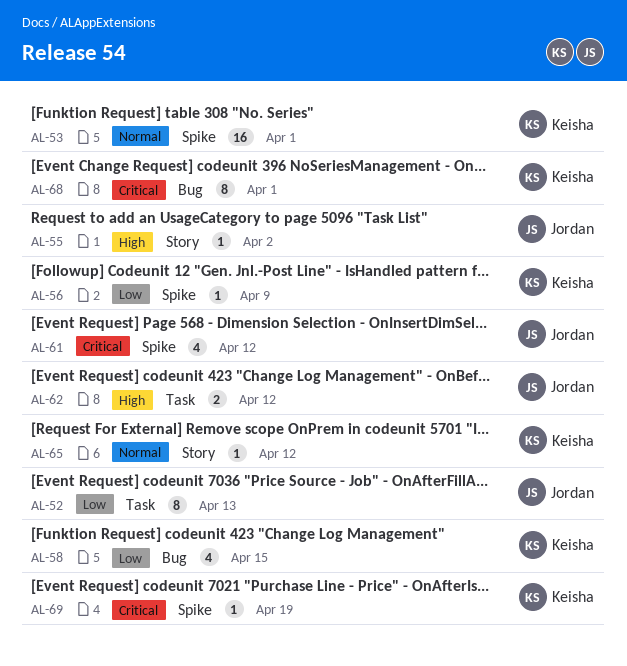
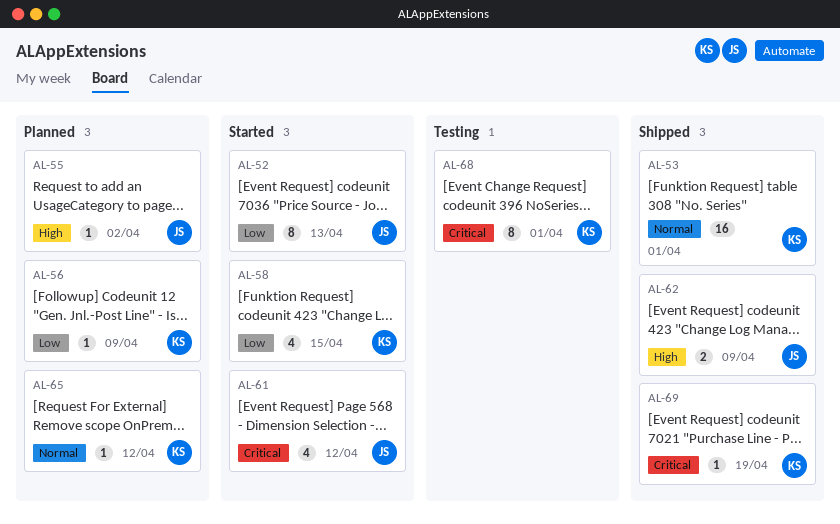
AL-62, due: Apr 12 -> Apr 9

